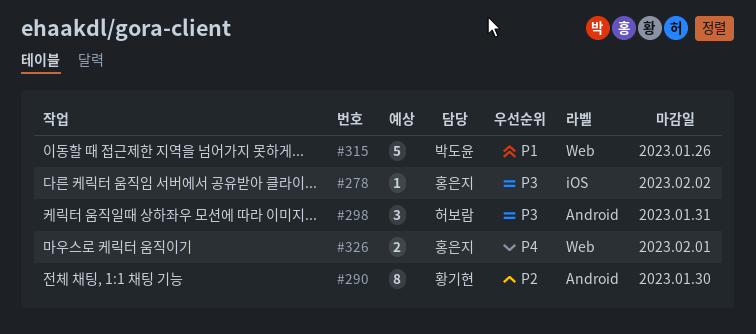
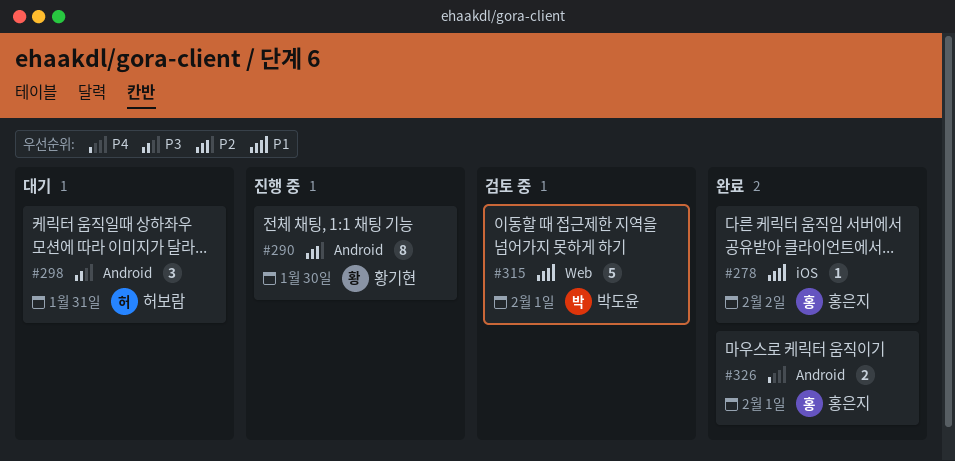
#278, priority: P3 -> P1
#315, due: Jan 26 -> Feb 1
#326, label: Web -> Android

